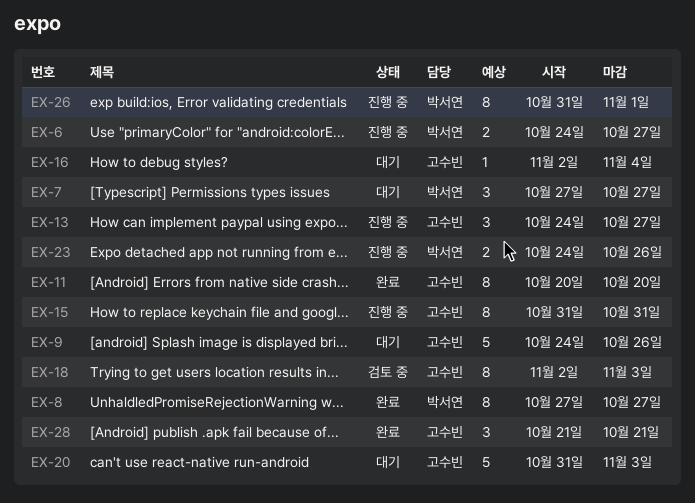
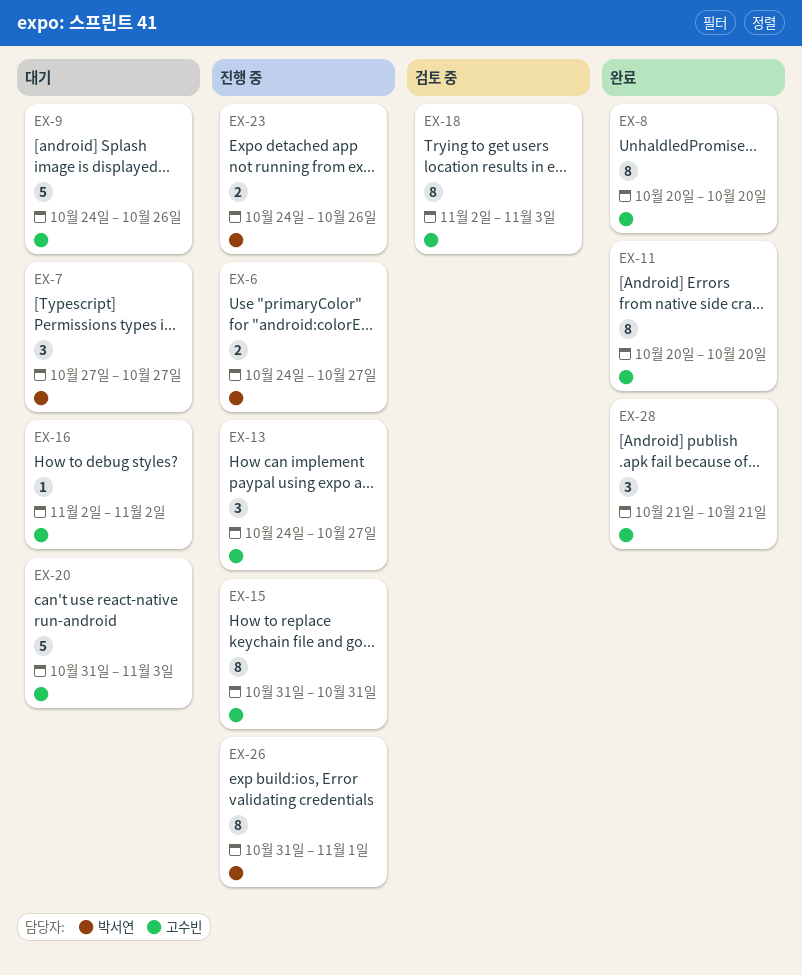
EX-8, owner: 박서연 -> 고수빈
EX-8, start: Oct 27 -> Oct 20
EX-8, due: Oct 27 -> Oct 20
EX-16, due: Nov 4 -> Nov 2

